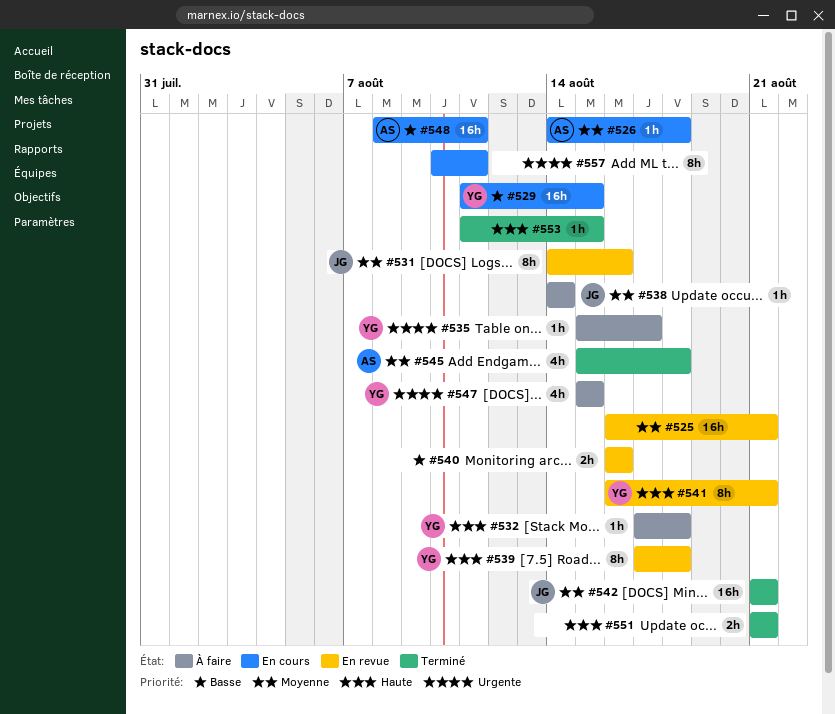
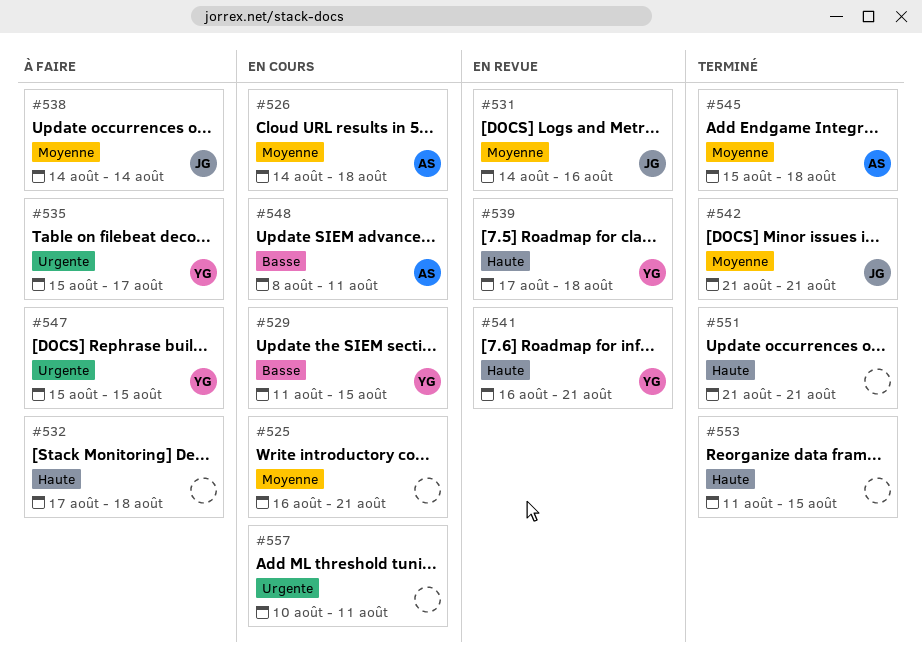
#525, status: En revue -> En cours
#532, owner: YG -> none
#540: present -> none

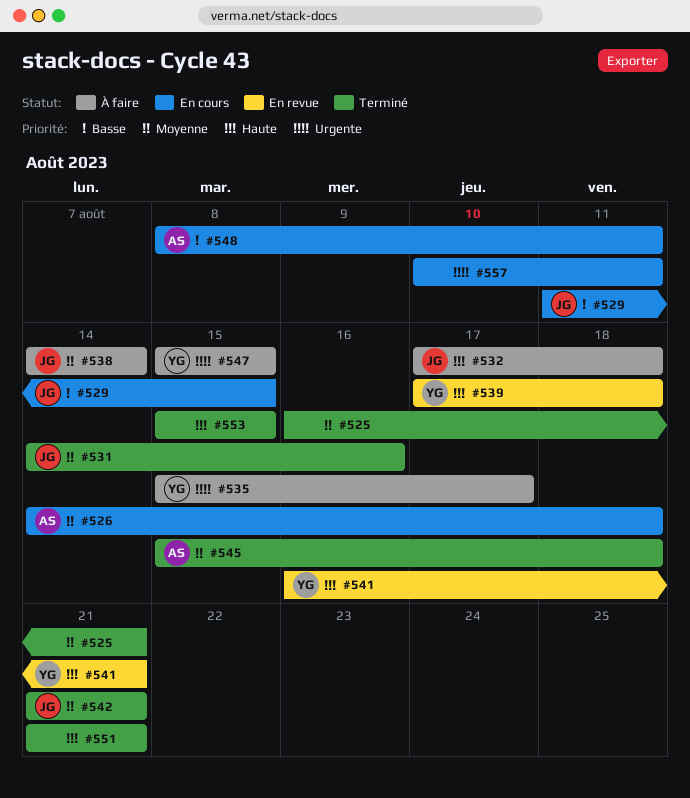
#525, status: En cours -> Terminé
#529, owner: YG -> JG
#531, status: En revue -> Terminé
#532, owner: none -> JG
#553, start: Aug 11 -> Aug 15

